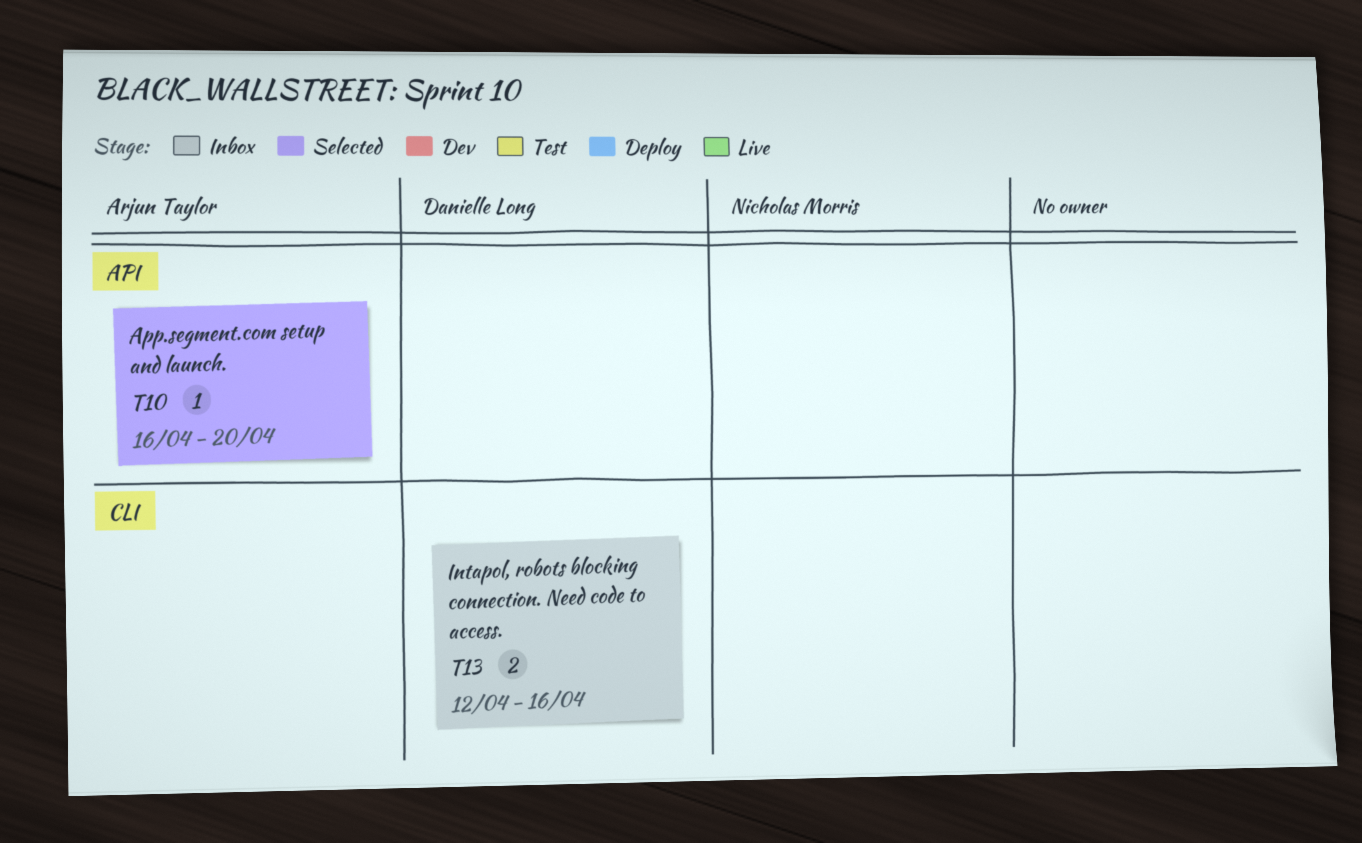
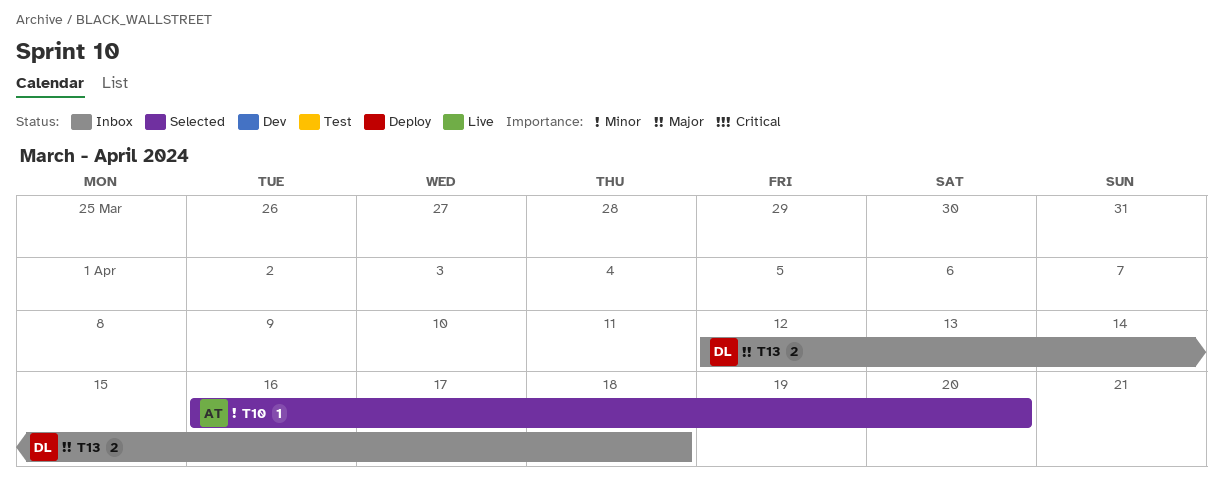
T13, due: Apr 16 -> Apr 18

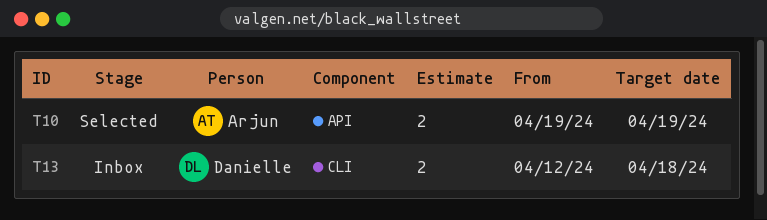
T10, estimate: 1 -> 2
T10, start: Apr 16 -> Apr 19
T10, due: Apr 20 -> Apr 19

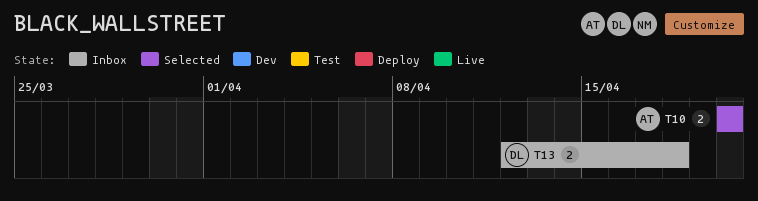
T10, start: Apr 19 -> Apr 20
T10, due: Apr 19 -> Apr 20

